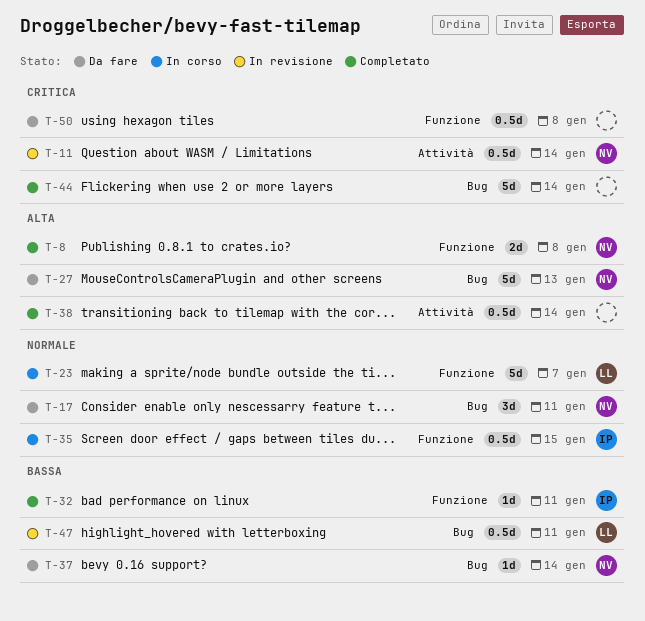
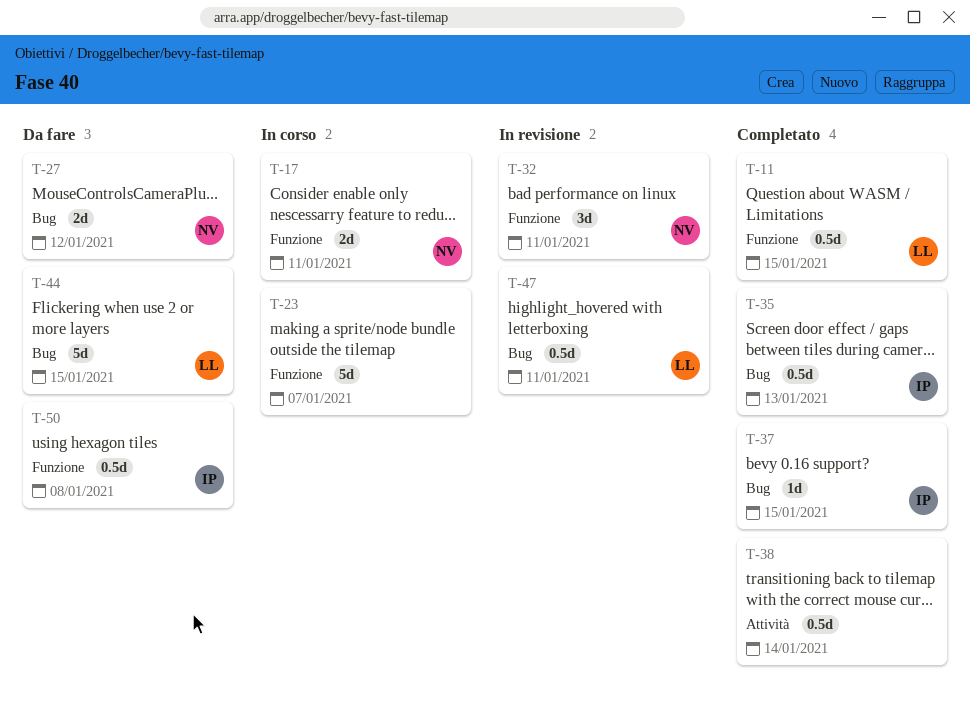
T-8: present -> none
T-11, status: In revisione -> Completato
T-11, owner: NV -> LL
T-11, label: Attività -> Funzione
T-11, due: Jan 14 -> Jan 15
T-17, status: Da fare -> In corso
T-17, label: Bug -> Funzione
T-17, estimate: 3d -> 2d
T-23, owner: LL -> none
T-27, estimate: 5d -> 2d
T-27, due: Jan 13 -> Jan 12
T-32, status: Completato -> In revisione
T-32, owner: IP -> NV
T-32, estimate: 1d -> 3d
T-35, status: In corso -> Completato
T-35, label: Funzione -> Bug
T-35, due: Jan 15 -> Jan 13
T-37, status: Da fare -> Completato
T-37, owner: NV -> IP
T-37, due: Jan 14 -> Jan 15
T-44, status: Completato -> Da fare
T-44, owner: none -> LL
T-44, due: Jan 14 -> Jan 15
T-50, owner: none -> IP

